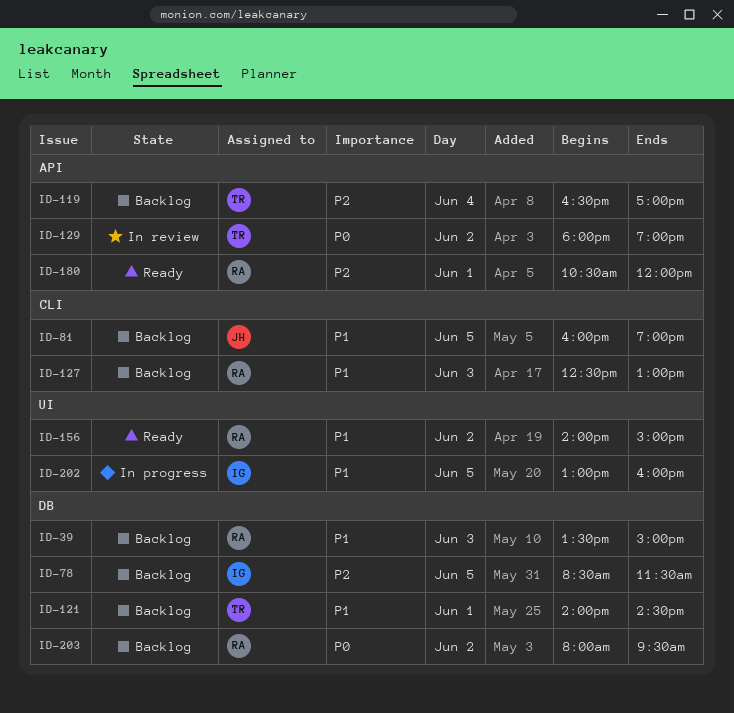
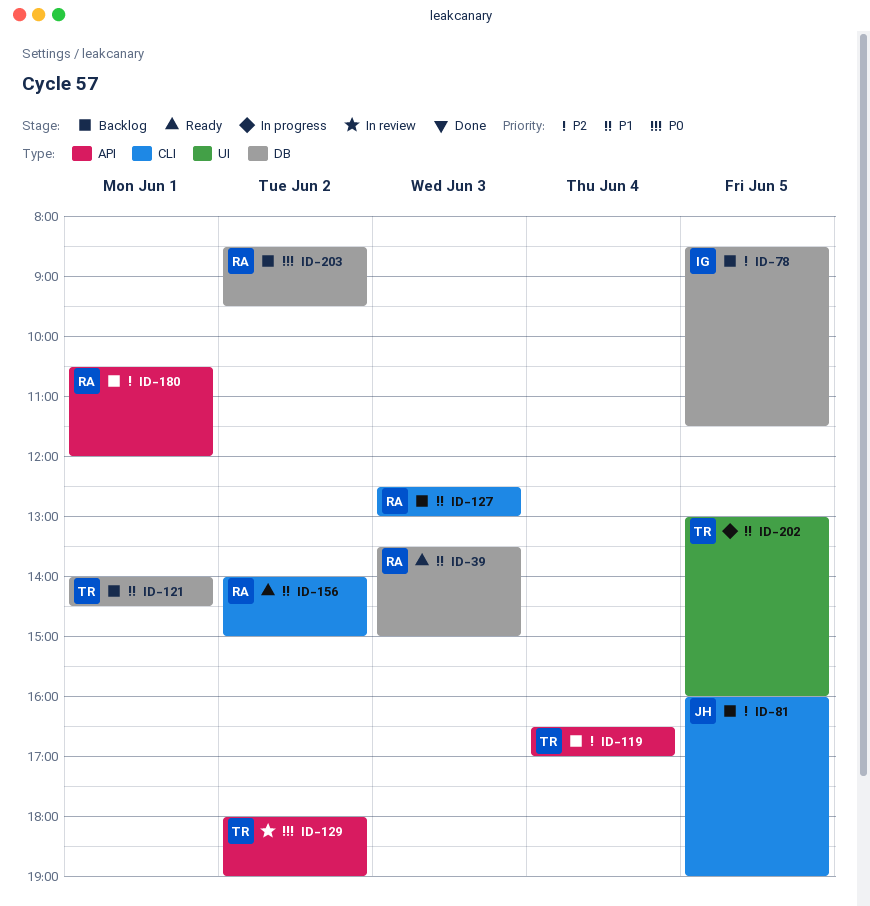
ID-39, status: Backlog -> Ready
ID-81, priority: P1 -> P2
ID-156, label: UI -> CLI
ID-180, status: Ready -> Backlog
ID-202, owner: IG -> TR
ID-203, begins: 08:00 -> 08:30

